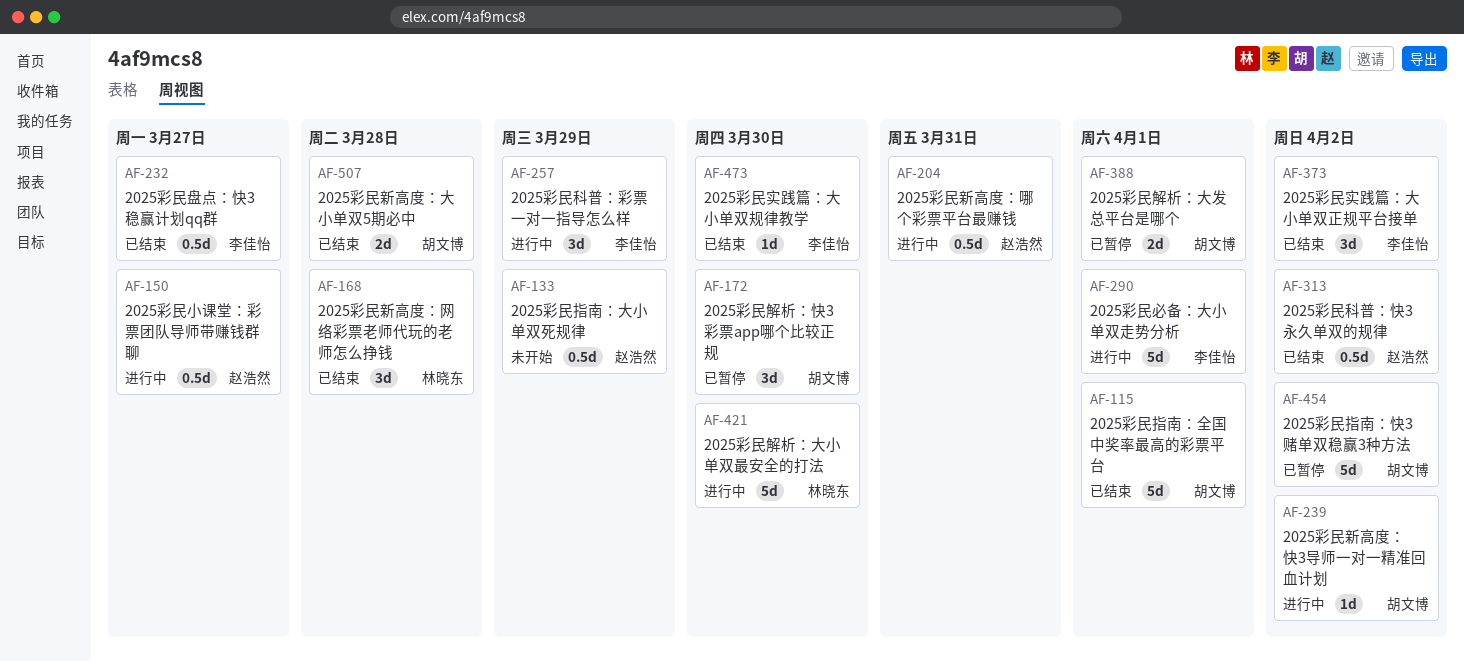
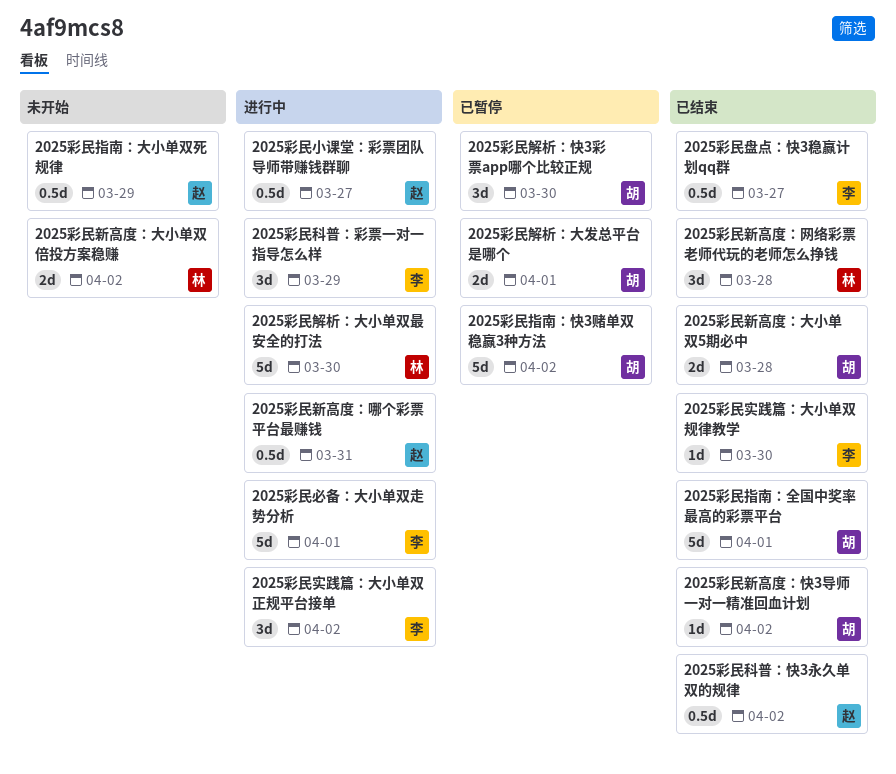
2025彩民实践篇：大小单双正规平台接单, status: 已结束 -> 进行中
2025彩民新高度：大小单双倍投方案稳赚: none -> present
2025彩民新高度：快3导师一对一精准回血计划, status: 进行中 -> 已结束

